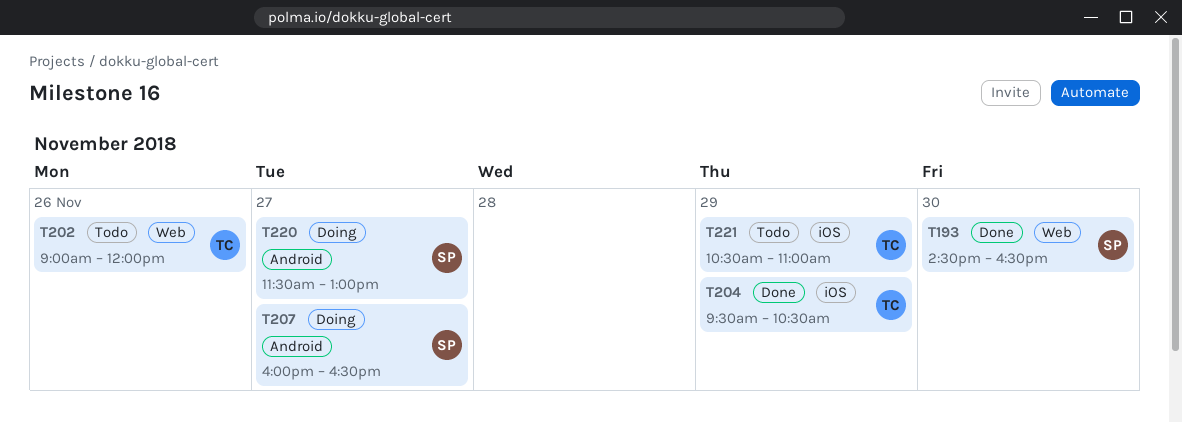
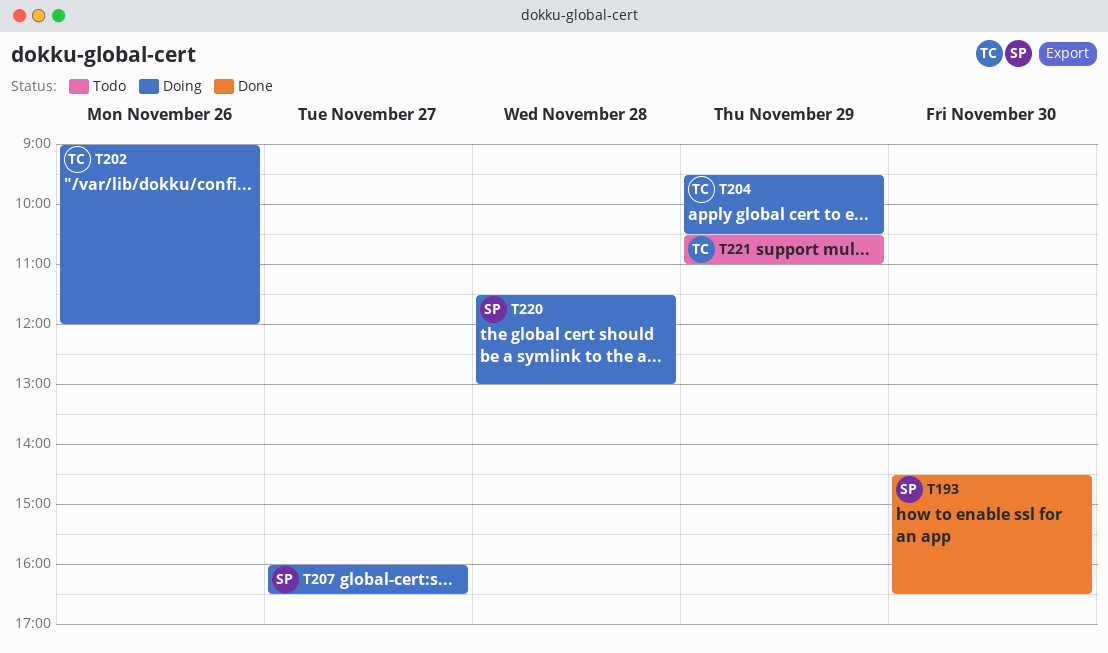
T202, status: Todo -> Doing
T204, status: Done -> Doing
T220, day: Nov 27 -> Nov 28

